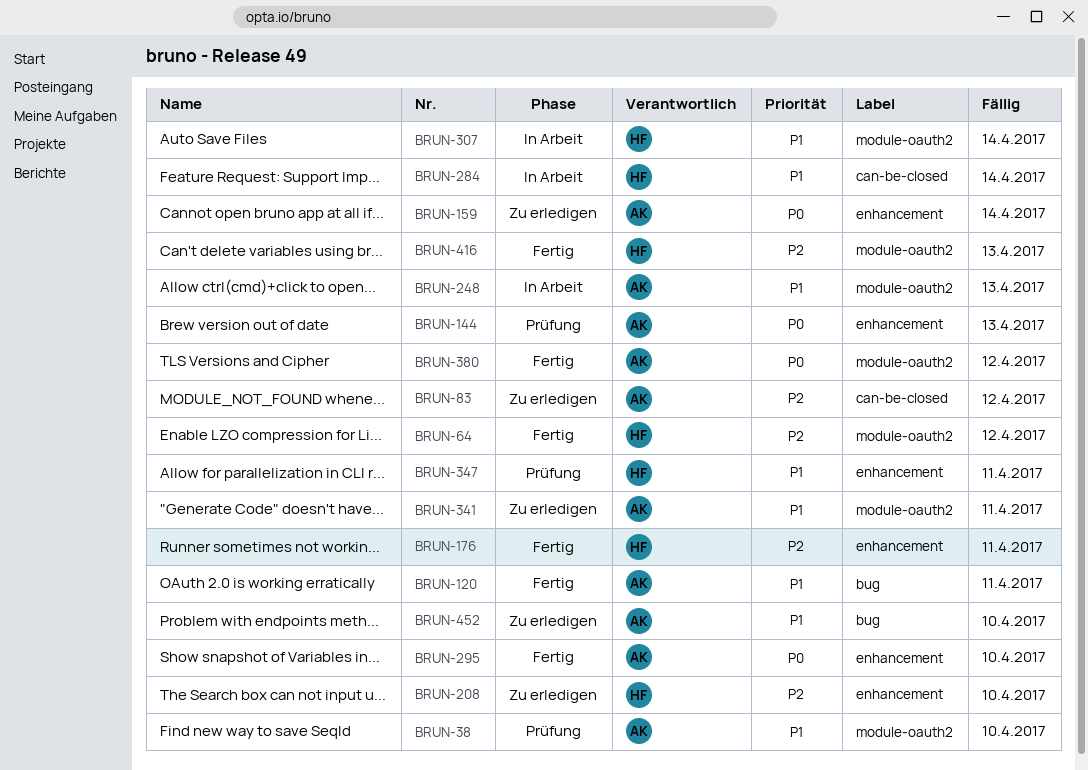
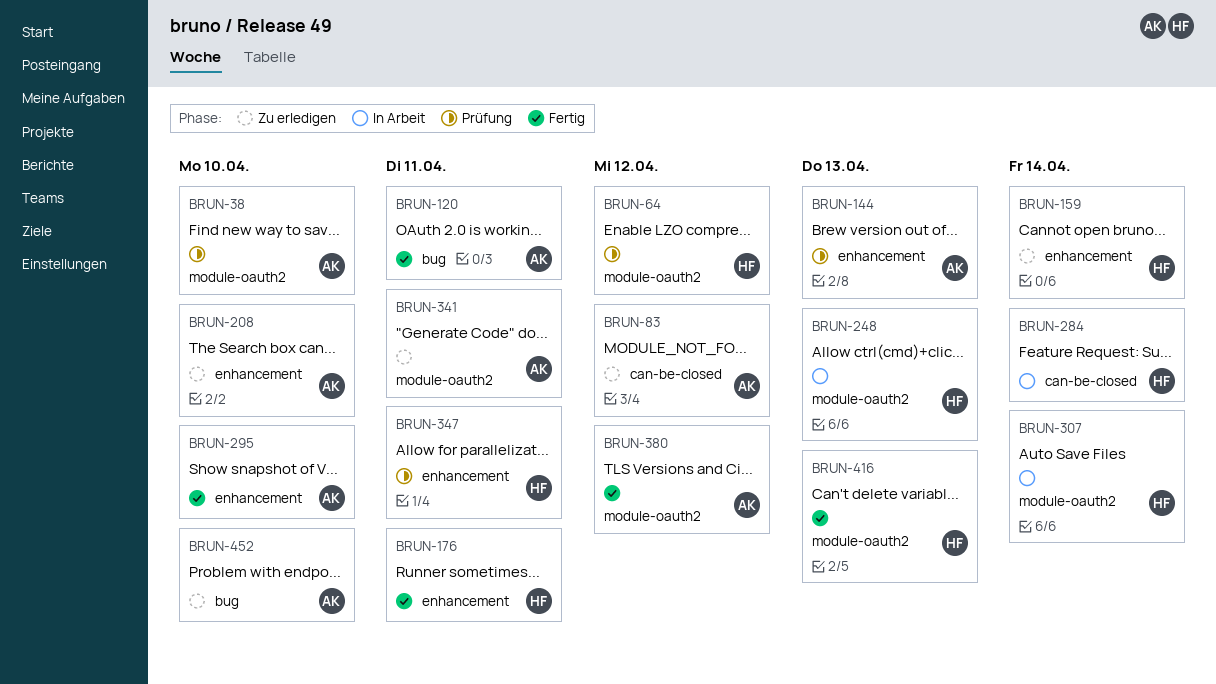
BRUN-64, status: Fertig -> Prüfung
BRUN-159, owner: AK -> HF
BRUN-208, owner: HF -> AK
BRUN-248, owner: AK -> HF

